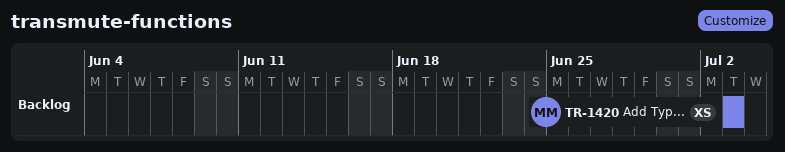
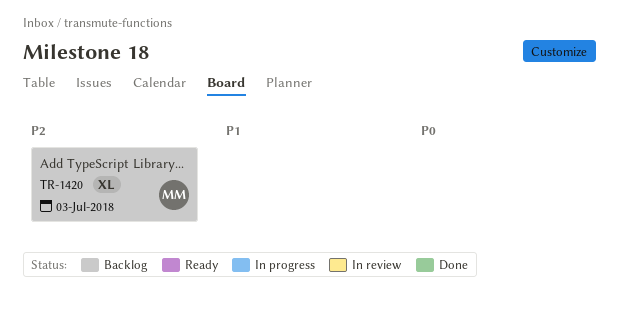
TR-1420, estimate: XS -> XL

